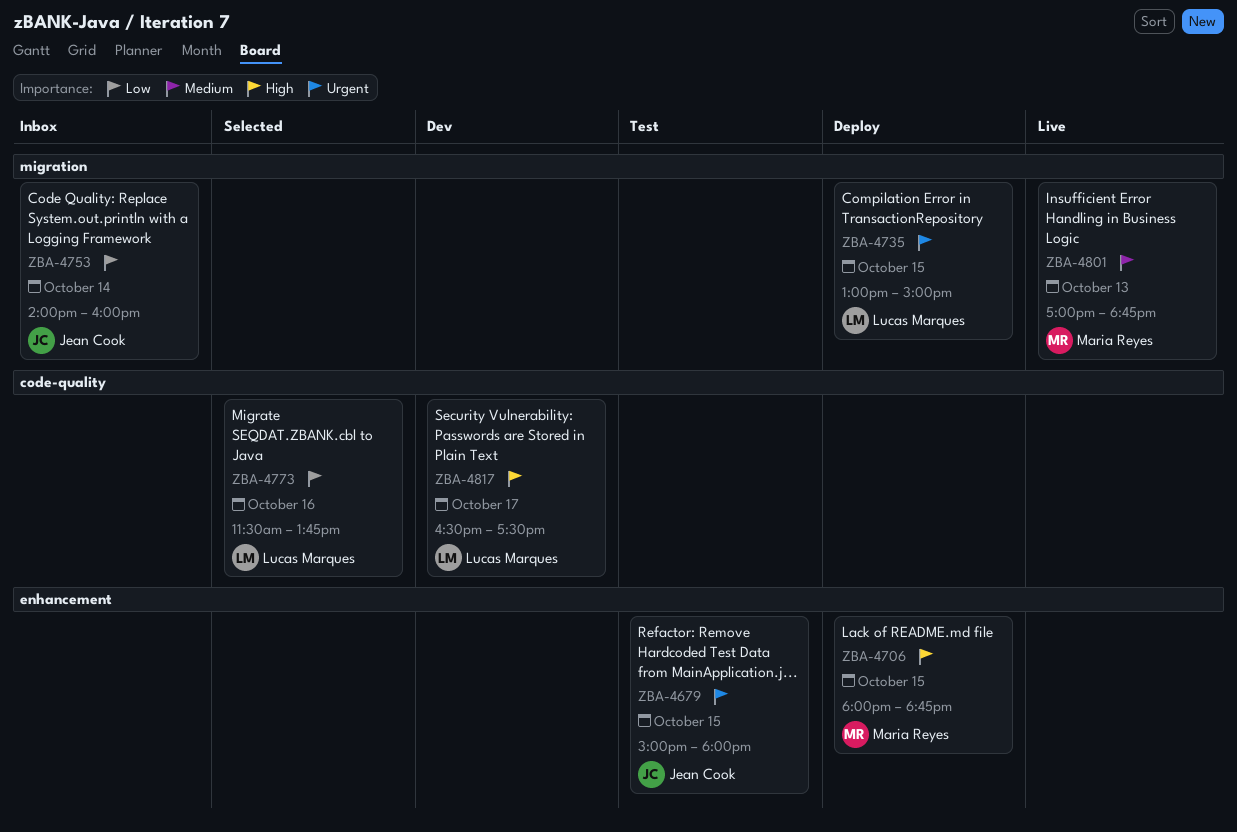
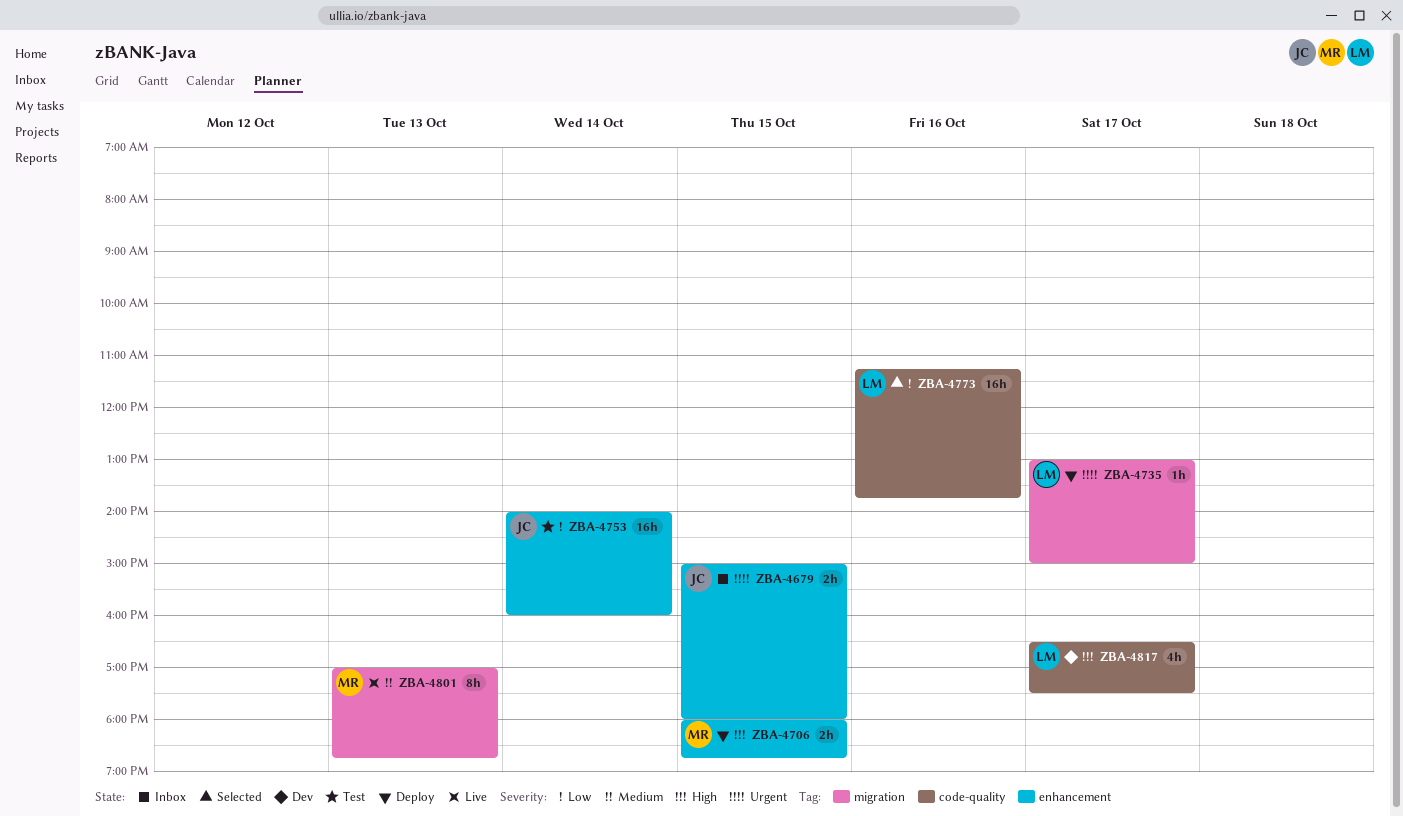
ZBA-4679, status: Test -> Inbox
ZBA-4735, day: Oct 15 -> Oct 17
ZBA-4753, status: Inbox -> Test
ZBA-4753, label: migration -> enhancement
ZBA-4773, begins: 11:30 -> 11:15

